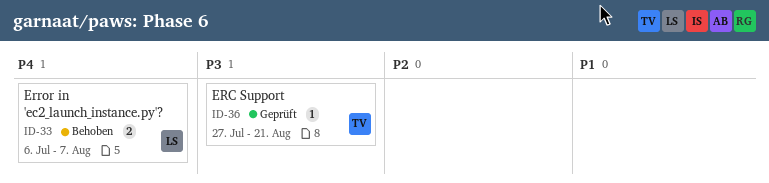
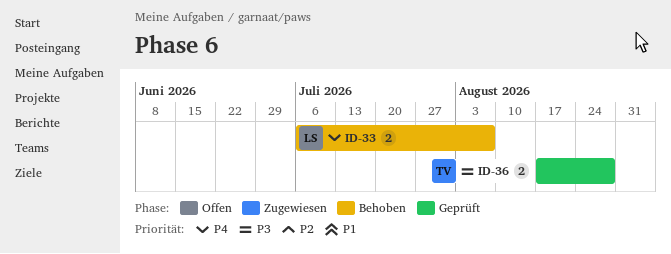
ID-36, estimate: 1 -> 2
ID-36, start: Jul 27 -> Aug 17
ID-36, due: Aug 21 -> Aug 28

